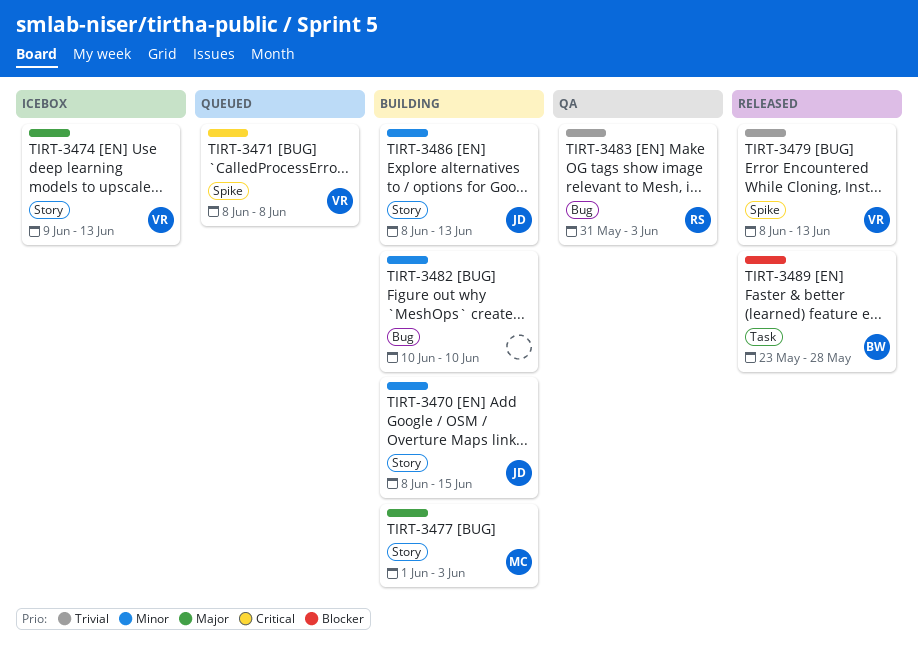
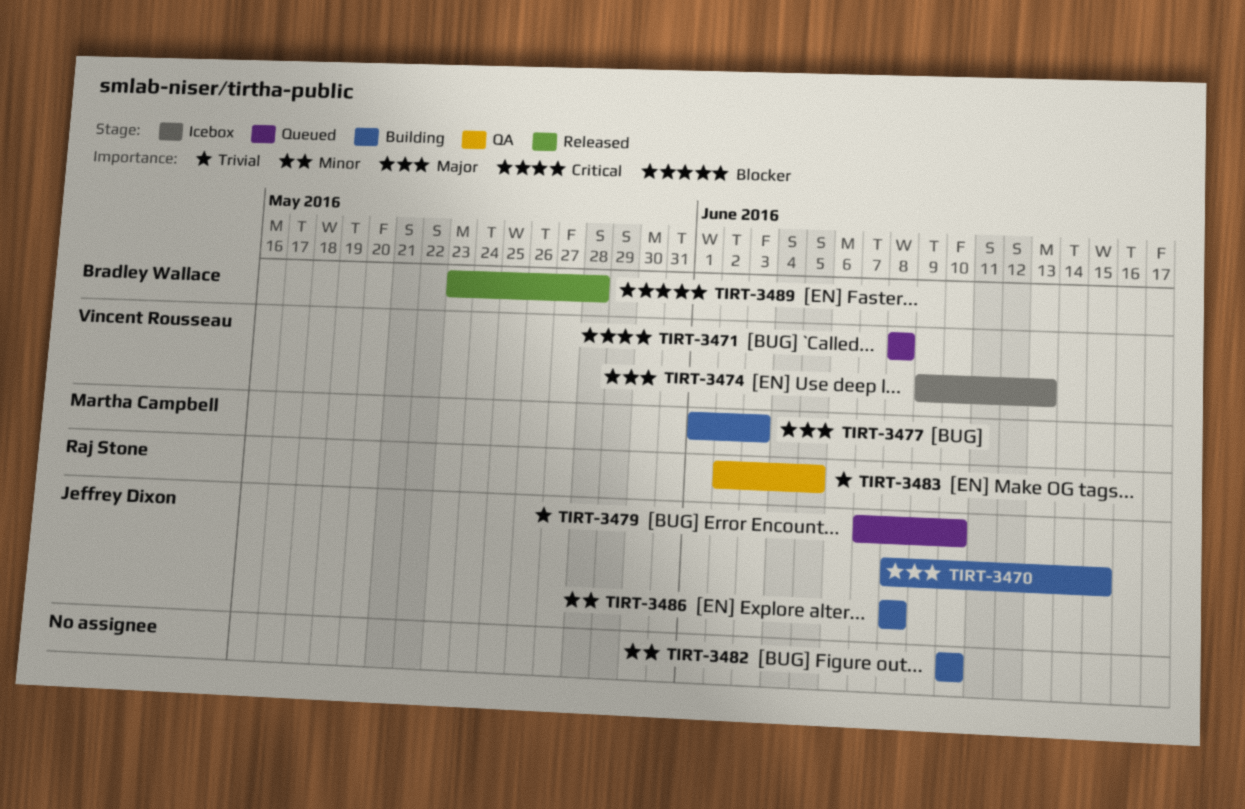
TIRT-3470, priority: Minor -> Major
TIRT-3479, status: Released -> Queued
TIRT-3479, owner: Vincent Rousseau -> Jeffrey Dixon
TIRT-3479, start: Jun 8 -> Jun 7
TIRT-3479, due: Jun 13 -> Jun 10
TIRT-3483, start: May 31 -> Jun 2
TIRT-3483, due: Jun 3 -> Jun 5
TIRT-3486, due: Jun 13 -> Jun 8

